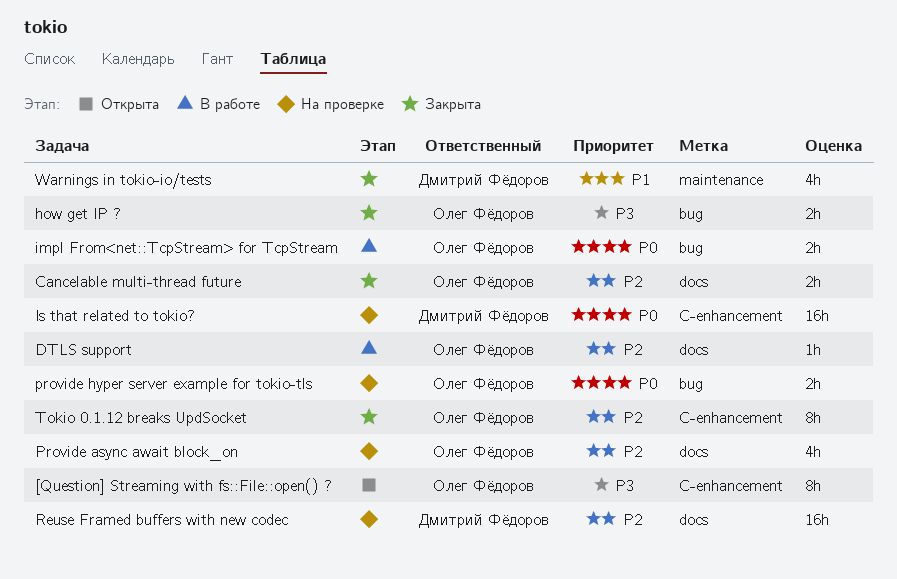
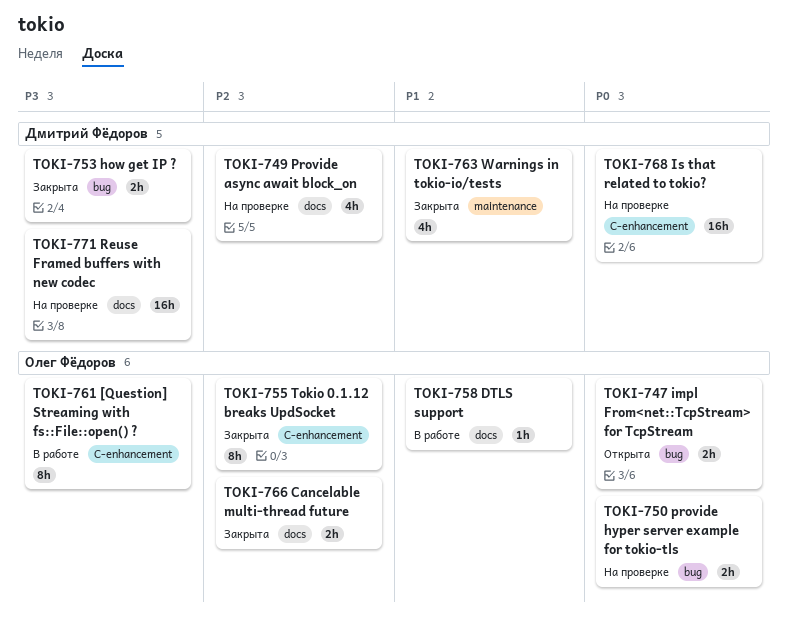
[Question] Streaming with fs::File::open() ?, status: Открыта -> В работе
DTLS support, priority: P2 -> P1
how get IP ?, owner: Олег Фёдоров -> Дмитрий Фёдоров
impl From<net::TcpStream> for TcpStream, status: В работе -> Открыта
Provide async await block_on, owner: Олег Фёдоров -> Дмитрий Фёдоров
Reuse Framed buffers with new codec, priority: P2 -> P3

